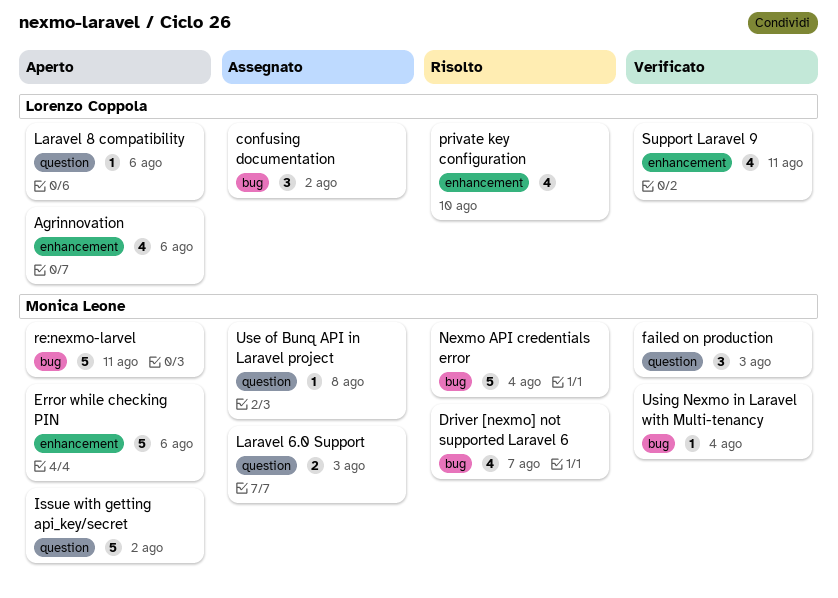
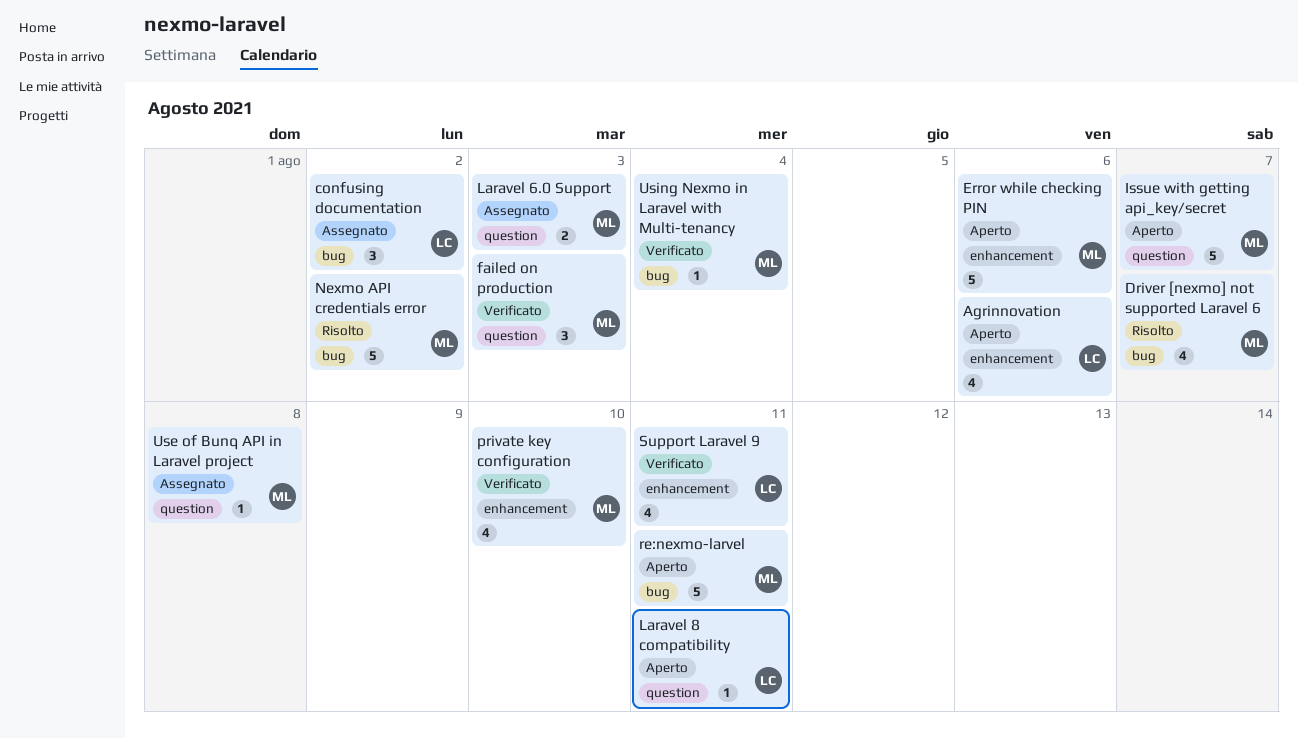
Issue with getting api_key/secret, due: Aug 2 -> Aug 7
Laravel 8 compatibility, due: Aug 6 -> Aug 11
Nexmo API credentials error, due: Aug 4 -> Aug 2
private key configuration, status: Risolto -> Verificato
private key configuration, owner: Lorenzo Coppola -> Monica Leone

